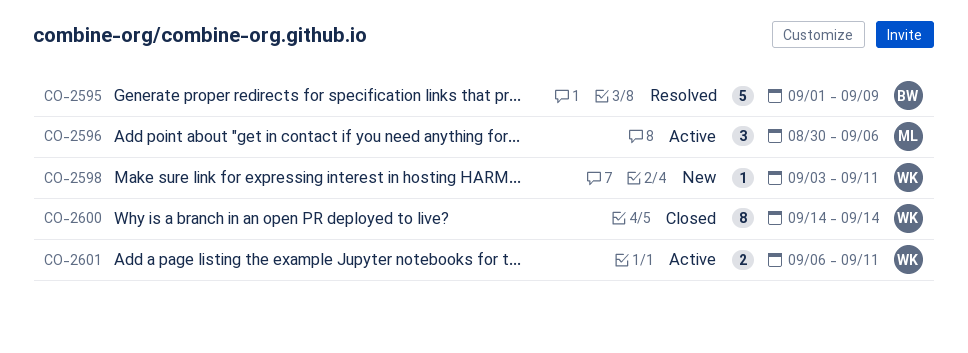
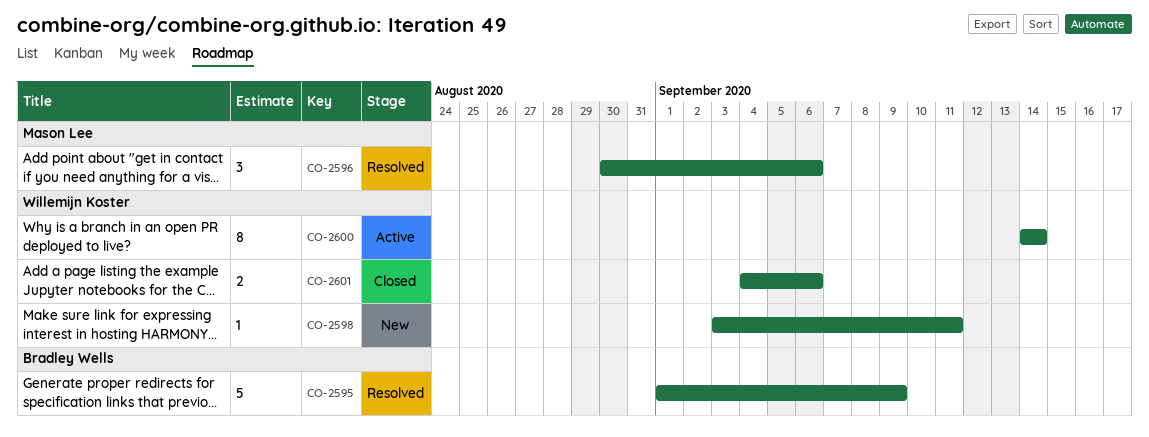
CO-2596, status: Active -> Resolved
CO-2600, status: Closed -> Active
CO-2601, status: Active -> Closed
CO-2601, start: Sep 6 -> Sep 4
CO-2601, due: Sep 11 -> Sep 6

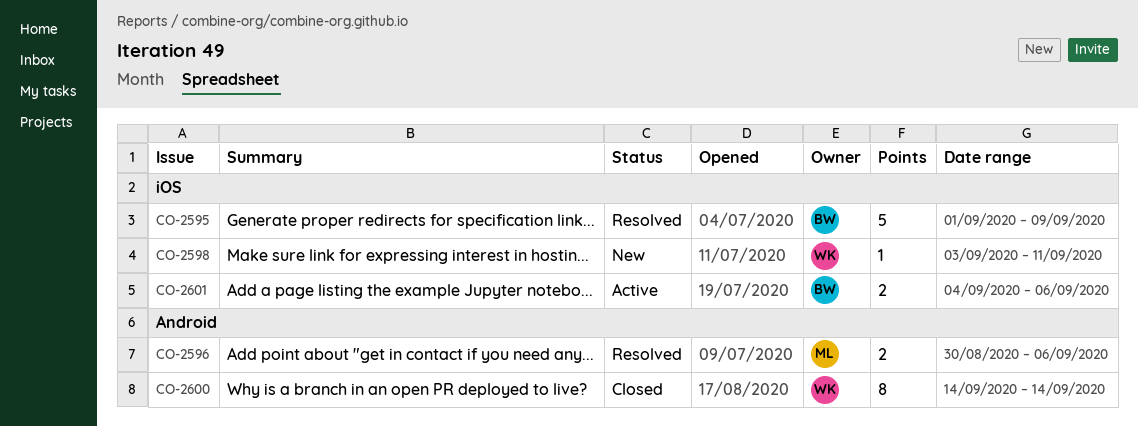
CO-2596, estimate: 3 -> 2
CO-2600, status: Active -> Closed
CO-2601, status: Closed -> Active
CO-2601, owner: Willemijn Koster -> Bradley Wells

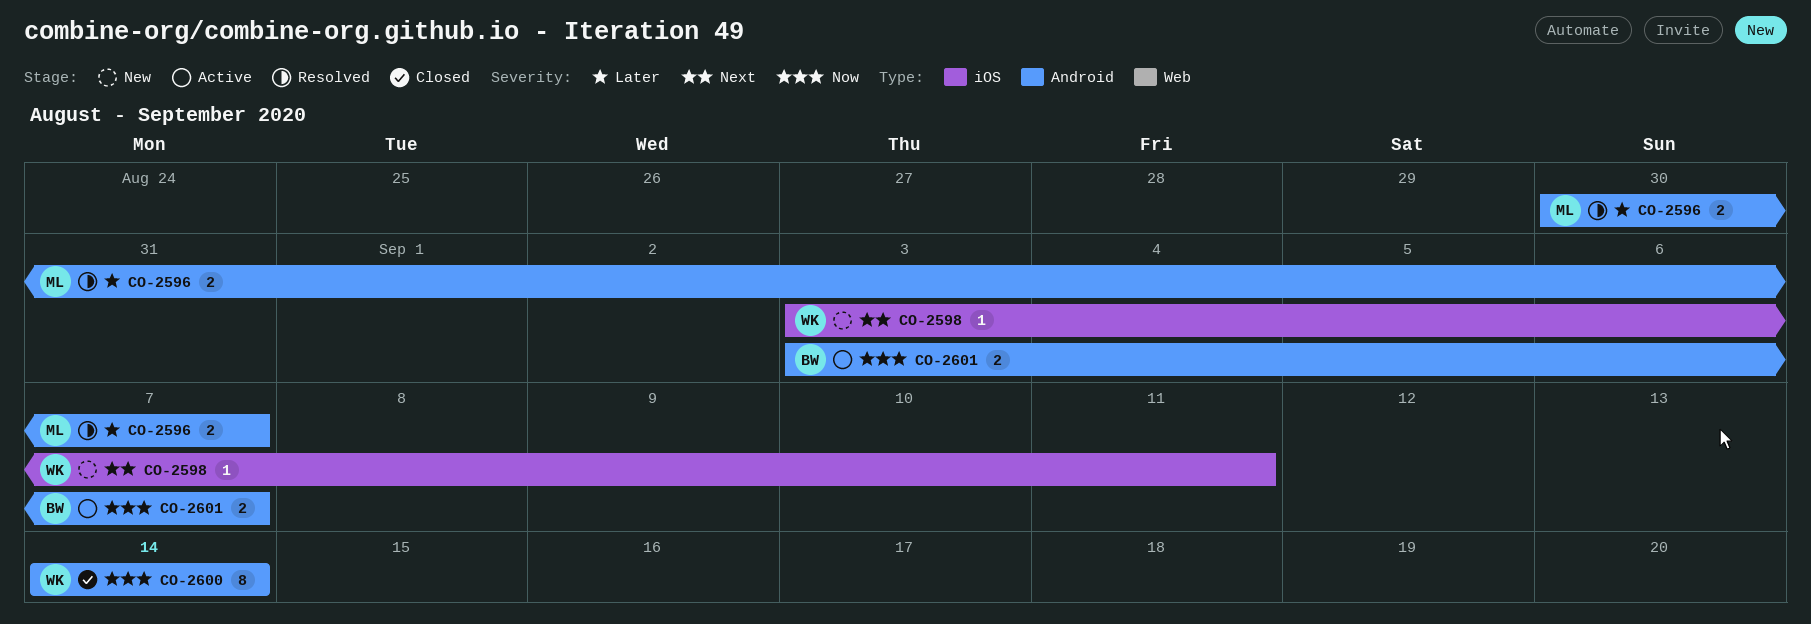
CO-2595: present -> none
CO-2596, due: Sep 6 -> Sep 7
CO-2601, label: iOS -> Android
CO-2601, start: Sep 4 -> Sep 3
CO-2601, due: Sep 6 -> Sep 7

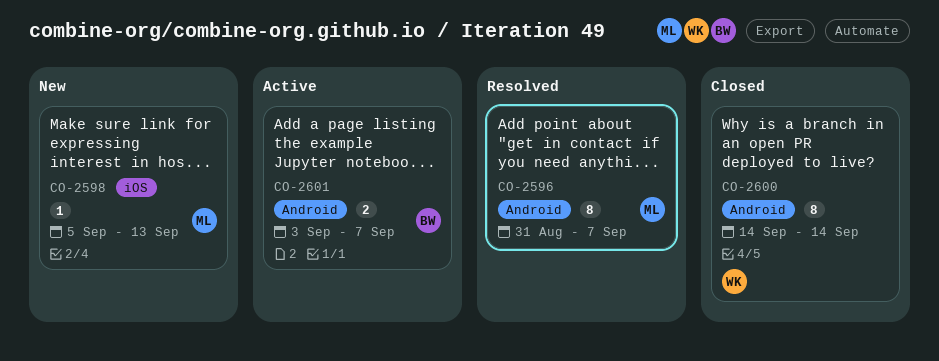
CO-2596, estimate: 2 -> 8
CO-2596, start: Aug 30 -> Aug 31
CO-2598, owner: WK -> ML
CO-2598, start: Sep 3 -> Sep 5
CO-2598, due: Sep 11 -> Sep 13

